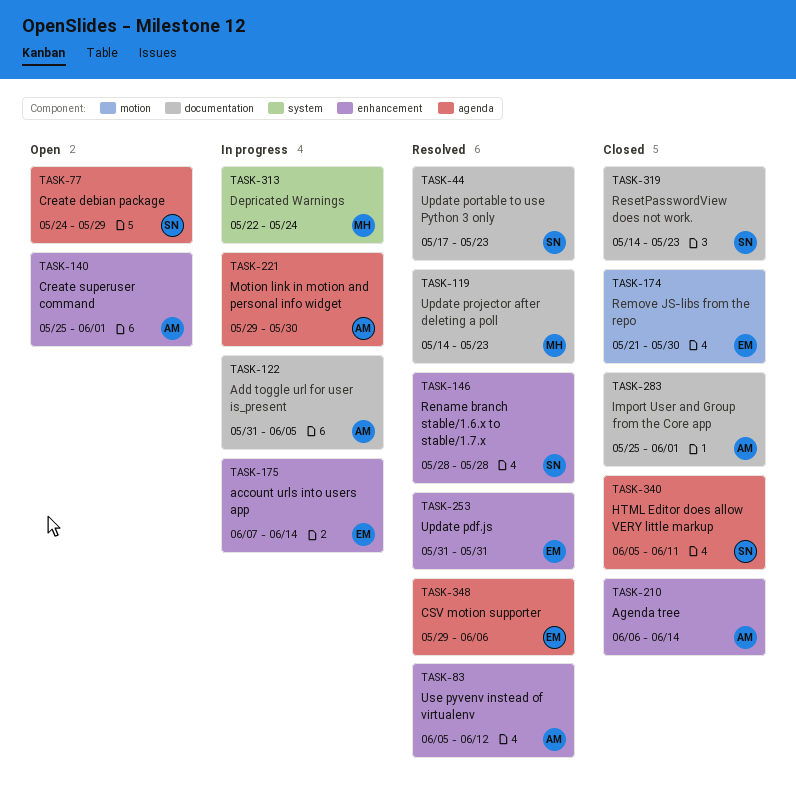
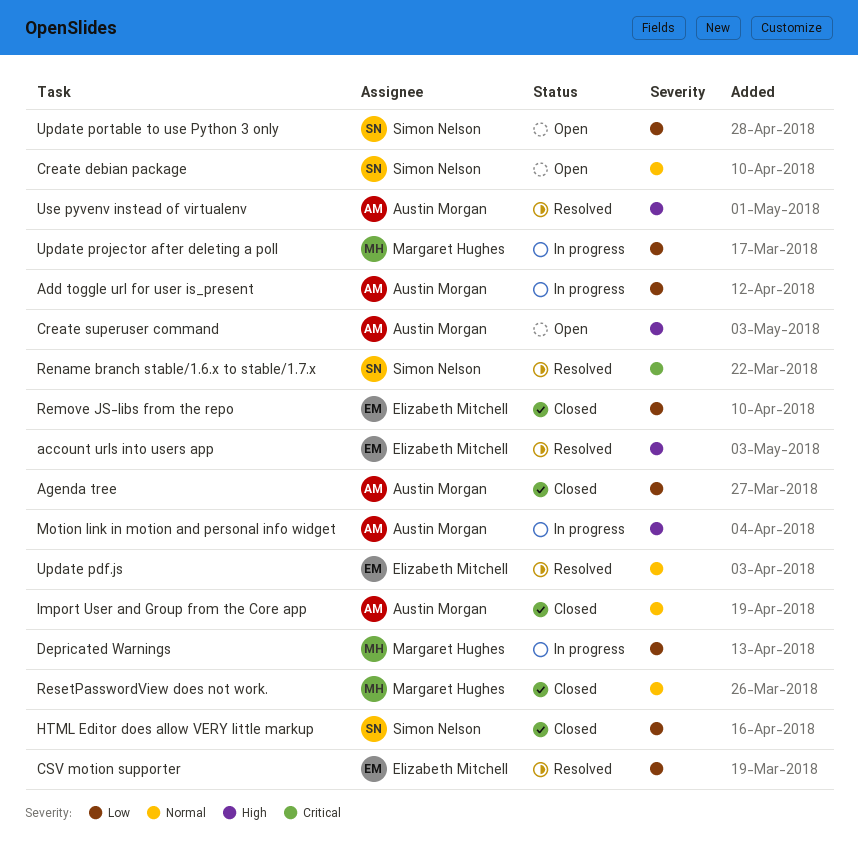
account urls into users app, status: In progress -> Resolved
ResetPasswordView does not work., owner: Simon Nelson -> Margaret Hughes
Update portable to use Python 3 only, status: Resolved -> Open
Update projector after deleting a poll, status: Resolved -> In progress

